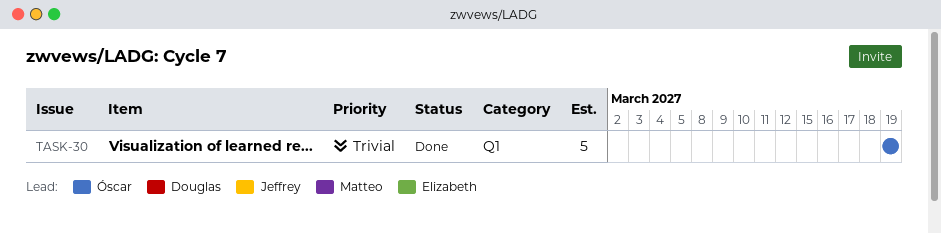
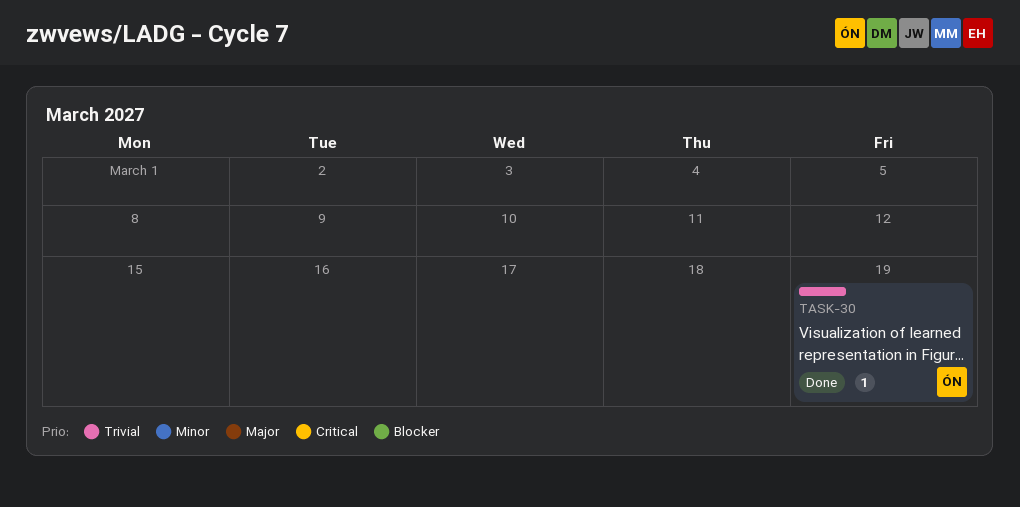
TASK-30, estimate: 5 -> 1

